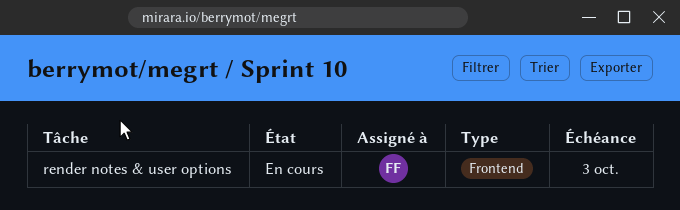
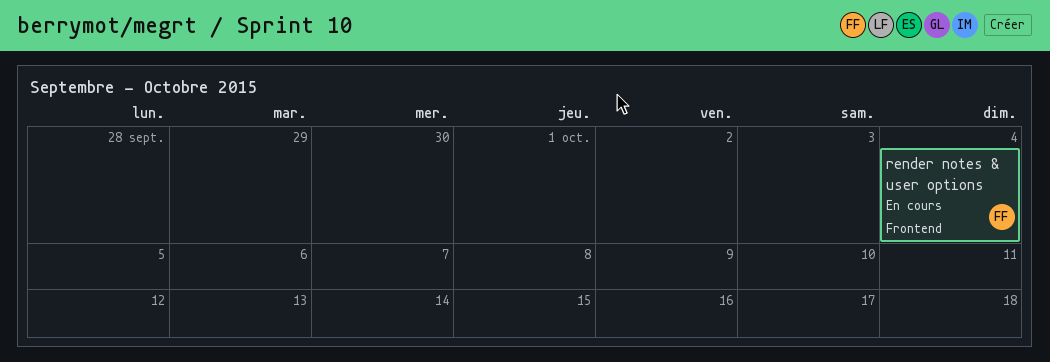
render notes & user options, due: Oct 3 -> Oct 4

